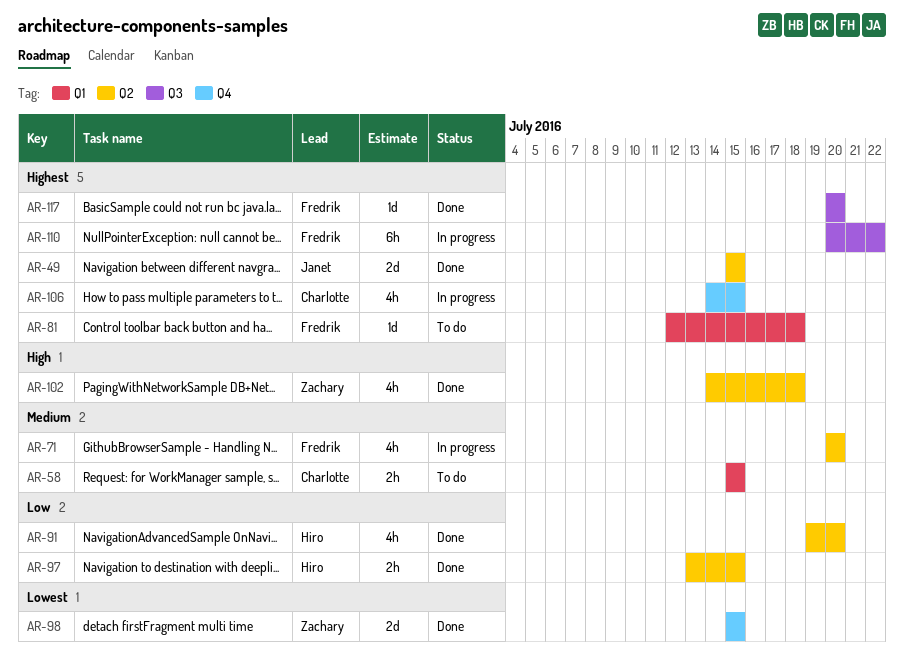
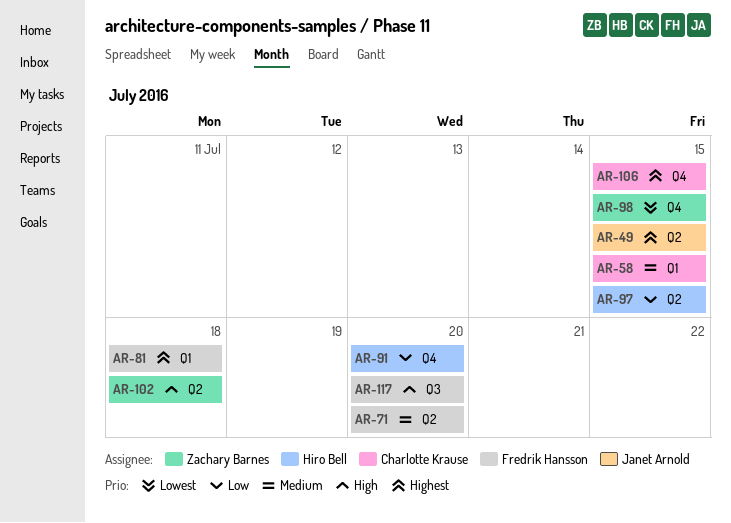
AR-91, label: Q2 -> Q4
AR-110: present -> none
AR-117, priority: Highest -> High

